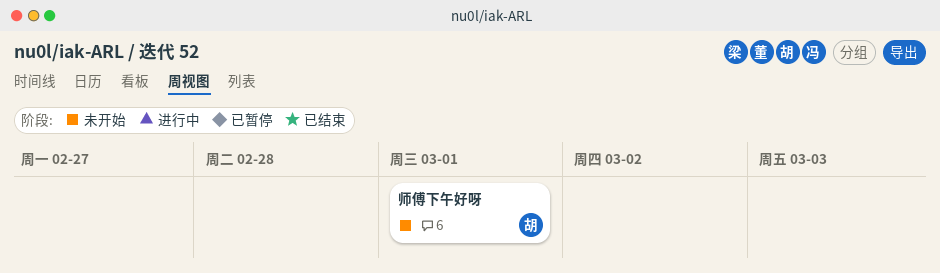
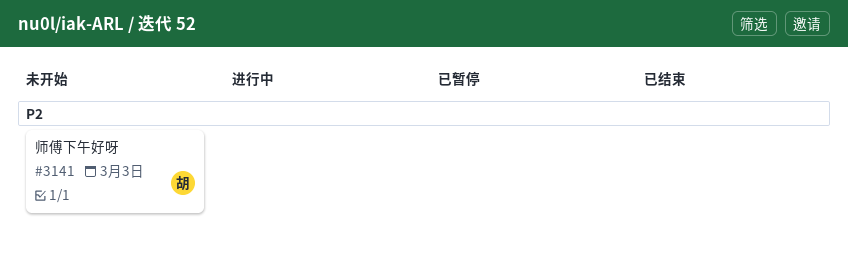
师傅下午好呀, due: Mar 1 -> Mar 3

